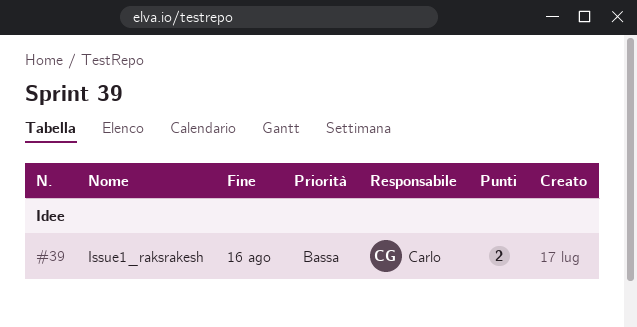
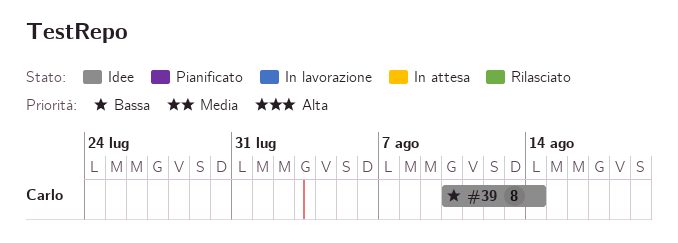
#39, estimate: 2 -> 8
#39, due: Aug 16 -> Aug 14

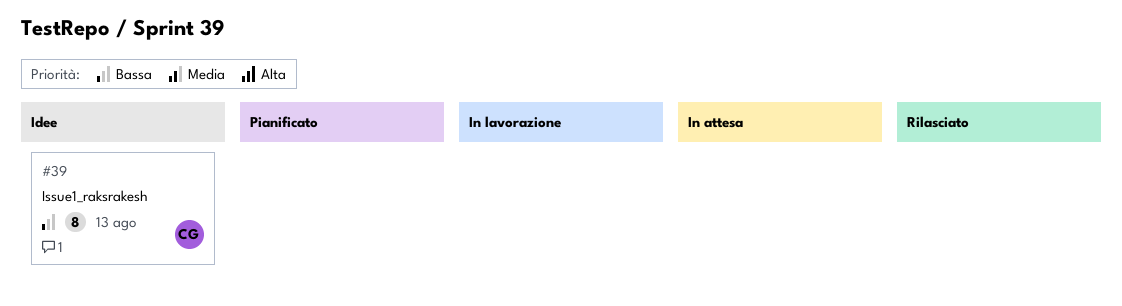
#39, due: Aug 14 -> Aug 13

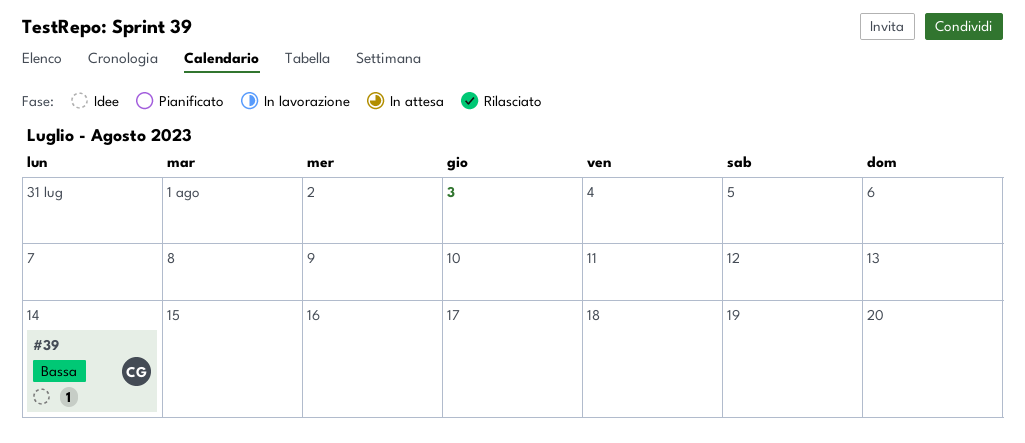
#39, estimate: 8 -> 1
#39, due: Aug 13 -> Aug 14

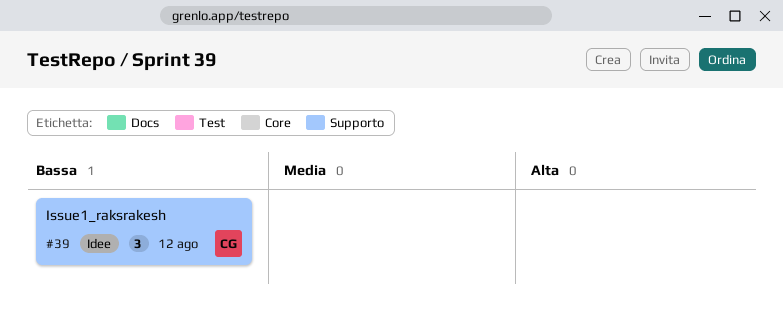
#39, estimate: 1 -> 3
#39, due: Aug 14 -> Aug 12

